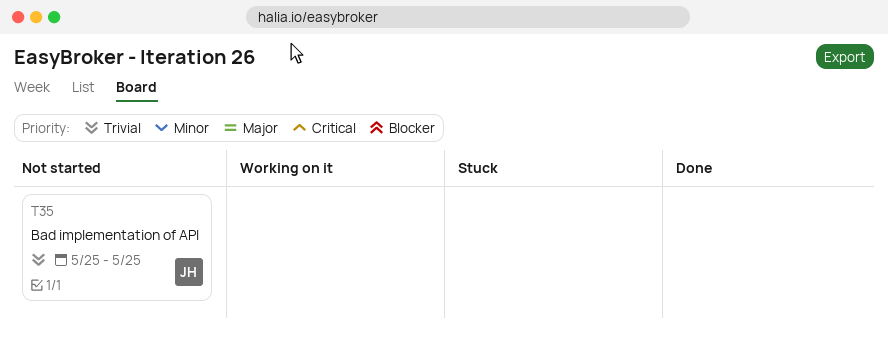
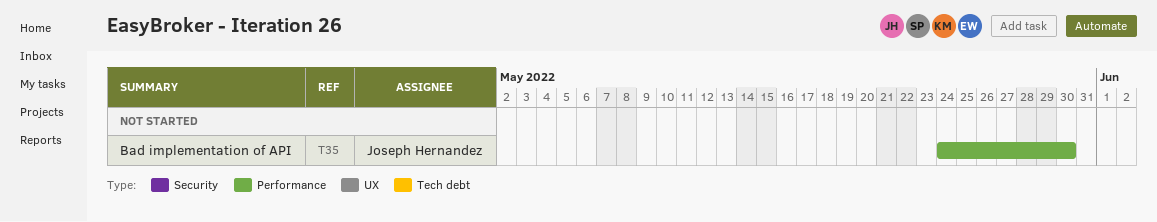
T35, start: May 25 -> May 24
T35, due: May 25 -> May 30

